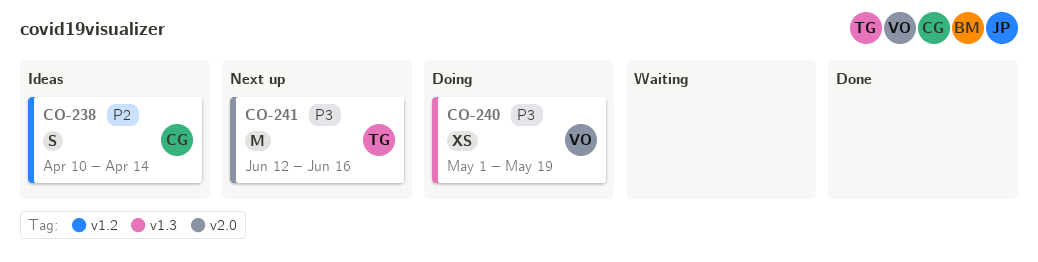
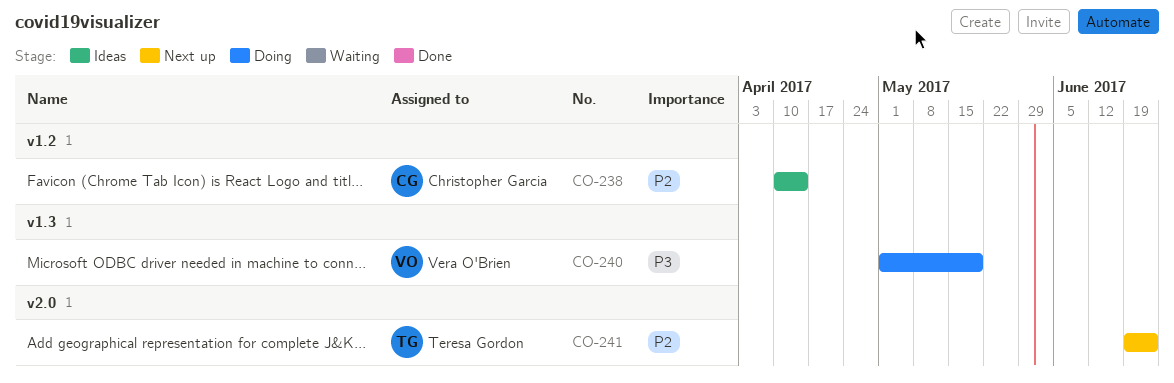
CO-241, priority: P3 -> P2
CO-241, start: Jun 12 -> Jun 19
CO-241, due: Jun 16 -> Jun 23

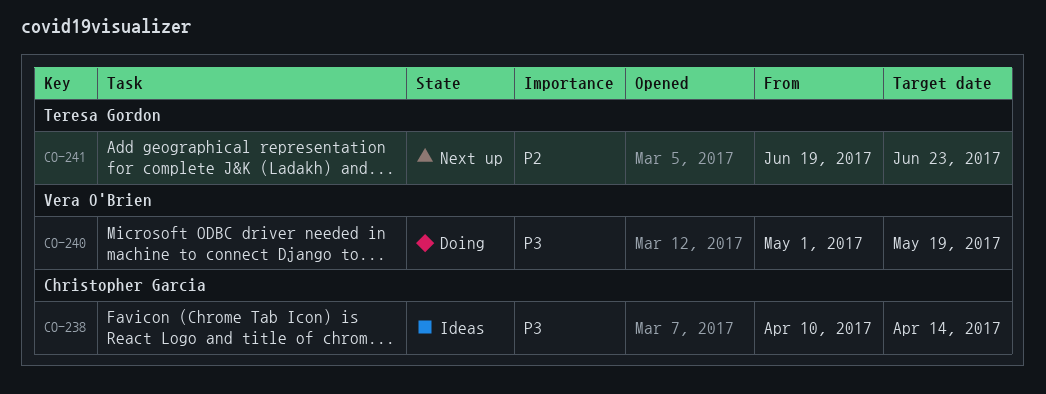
CO-238, priority: P2 -> P3

